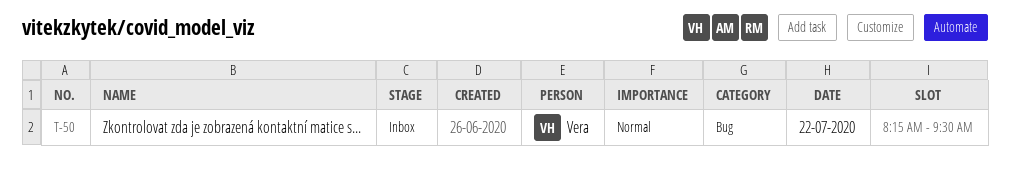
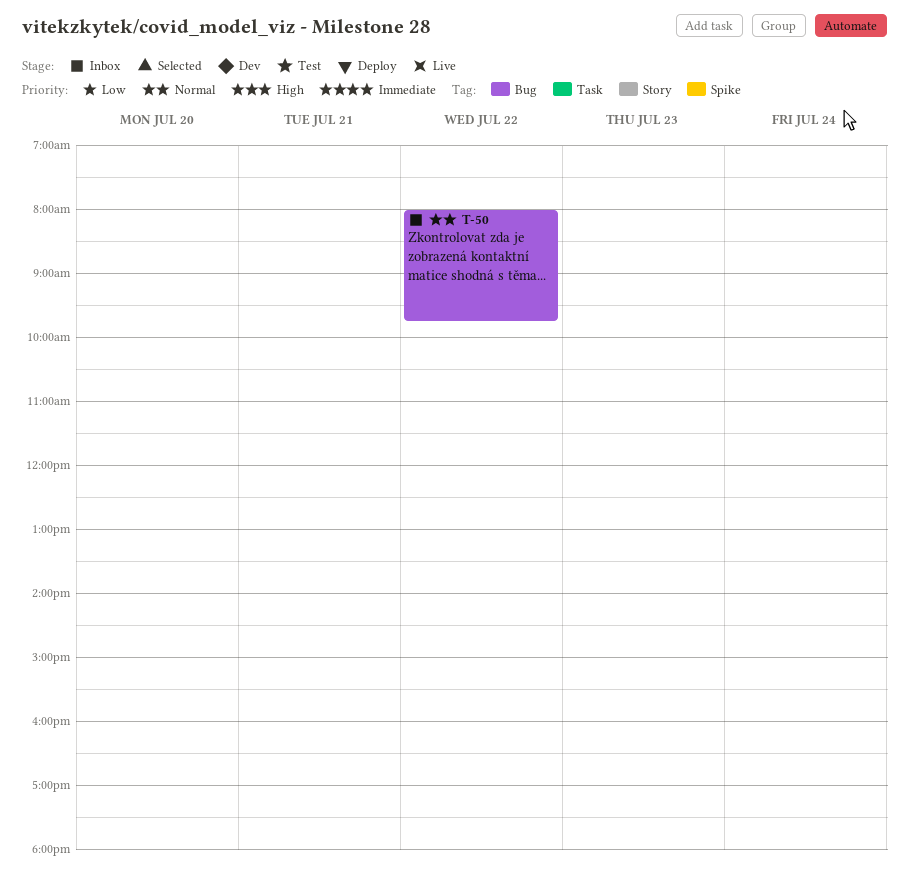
T-50, begins: 08:15 -> 08:00
T-50, ends: 09:30 -> 09:45

